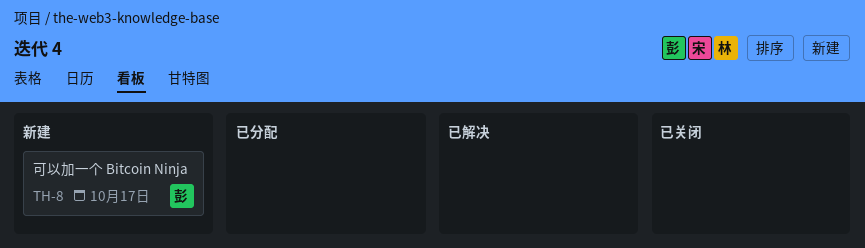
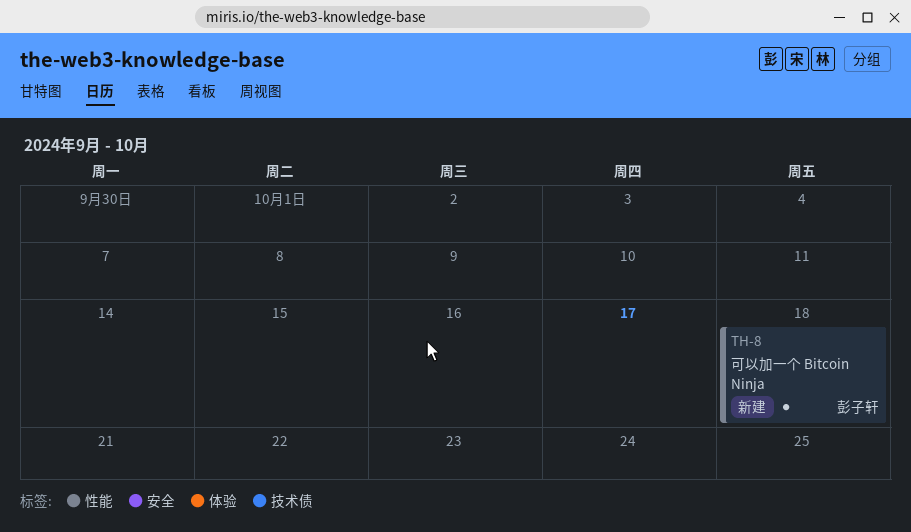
TH-8, due: Oct 17 -> Oct 18

